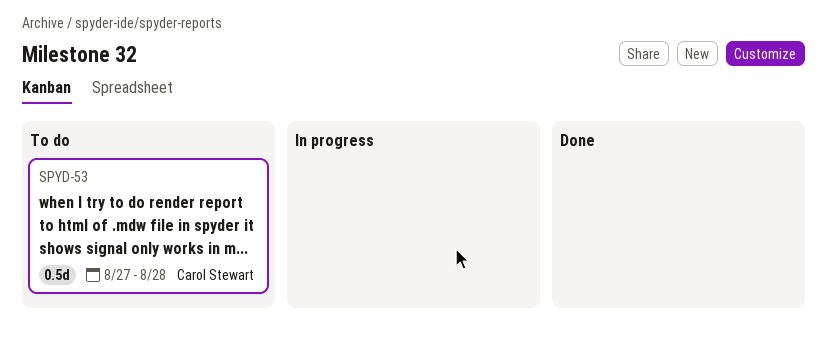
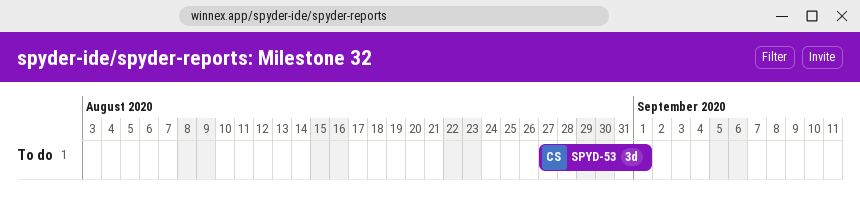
SPYD-53, estimate: 0.5d -> 3d
SPYD-53, due: Aug 28 -> Sep 1

